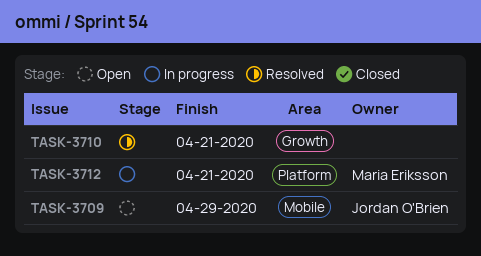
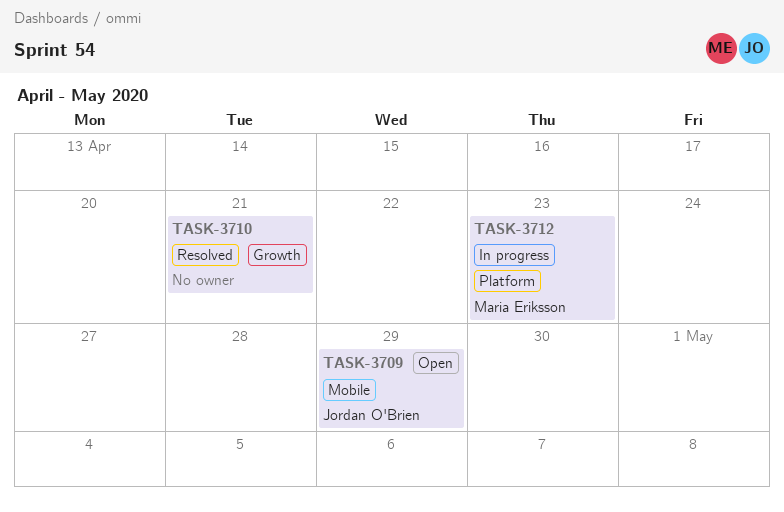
TASK-3712, due: Apr 21 -> Apr 23

